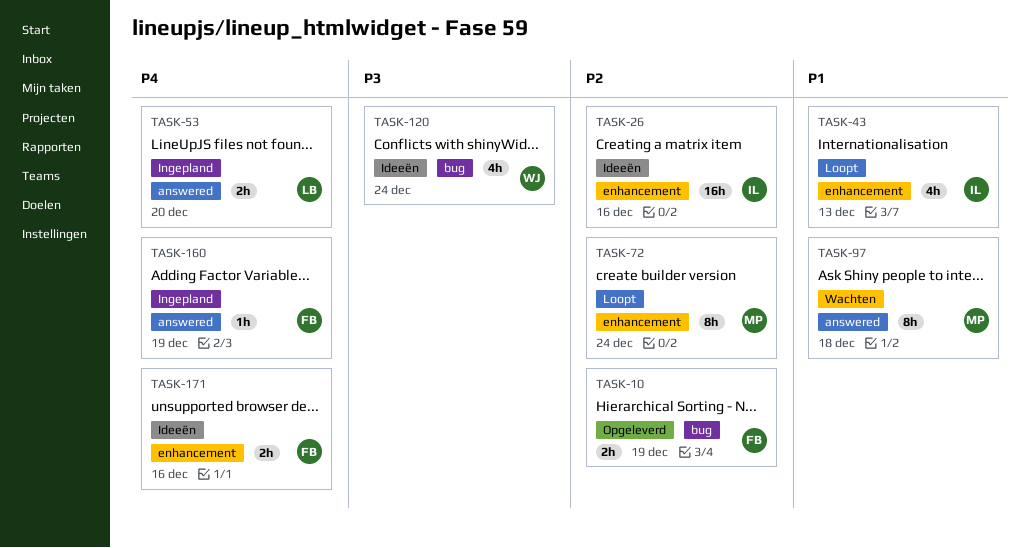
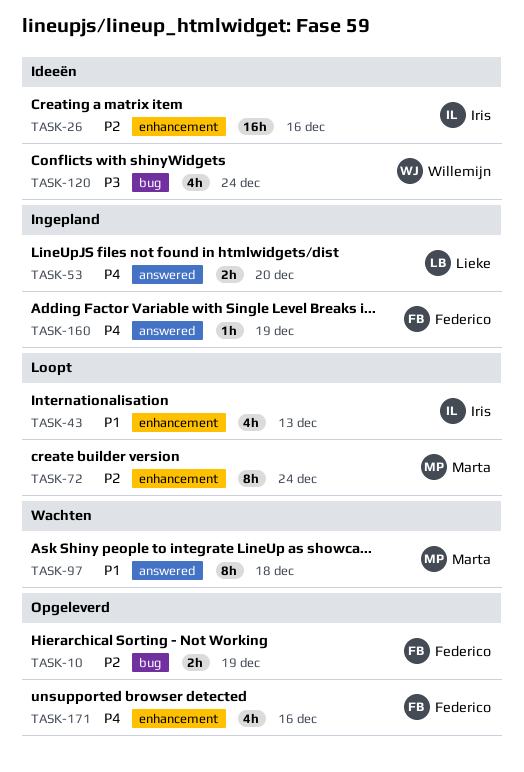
TASK-171, status: Ideeën -> Opgeleverd
TASK-171, estimate: 2h -> 4h

